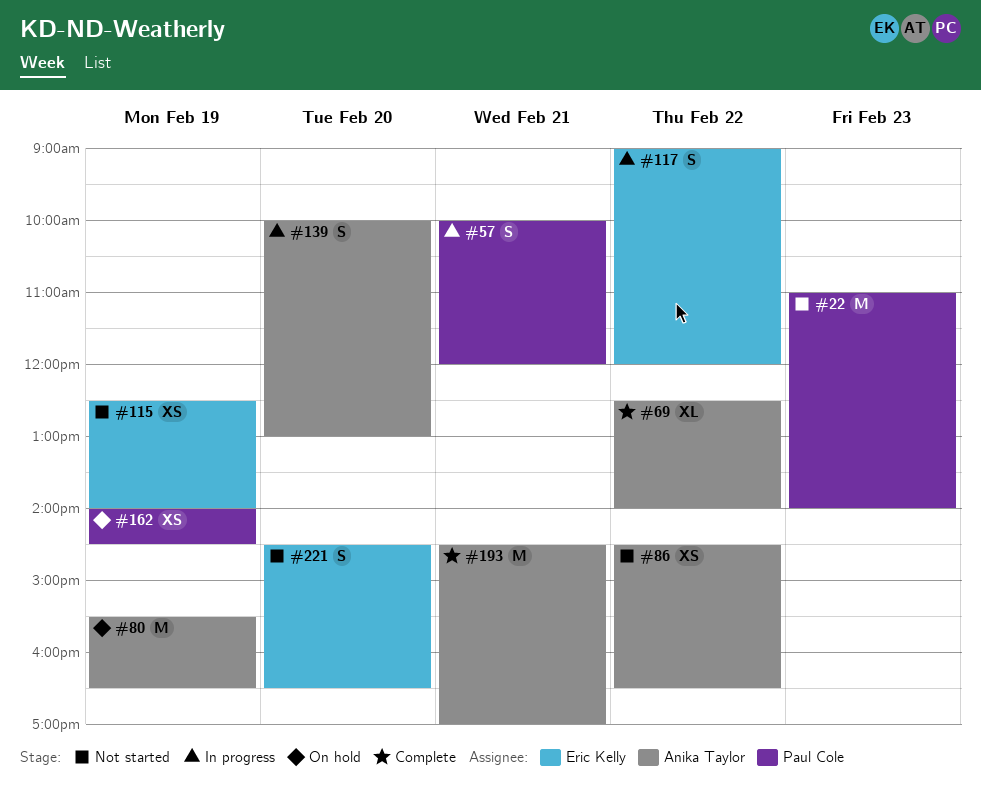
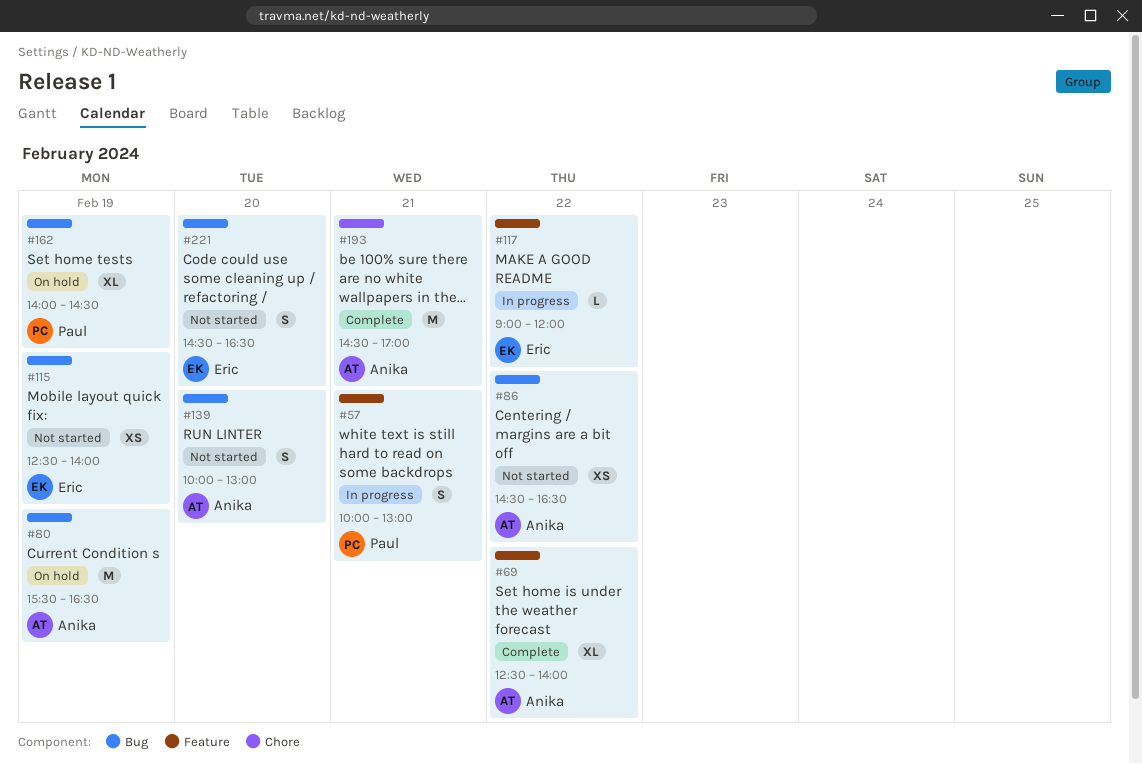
#22: present -> none
#57, ends: 12:00 -> 13:00
#117, estimate: S -> L
#139, status: In progress -> Not started
#162, estimate: XS -> XL

